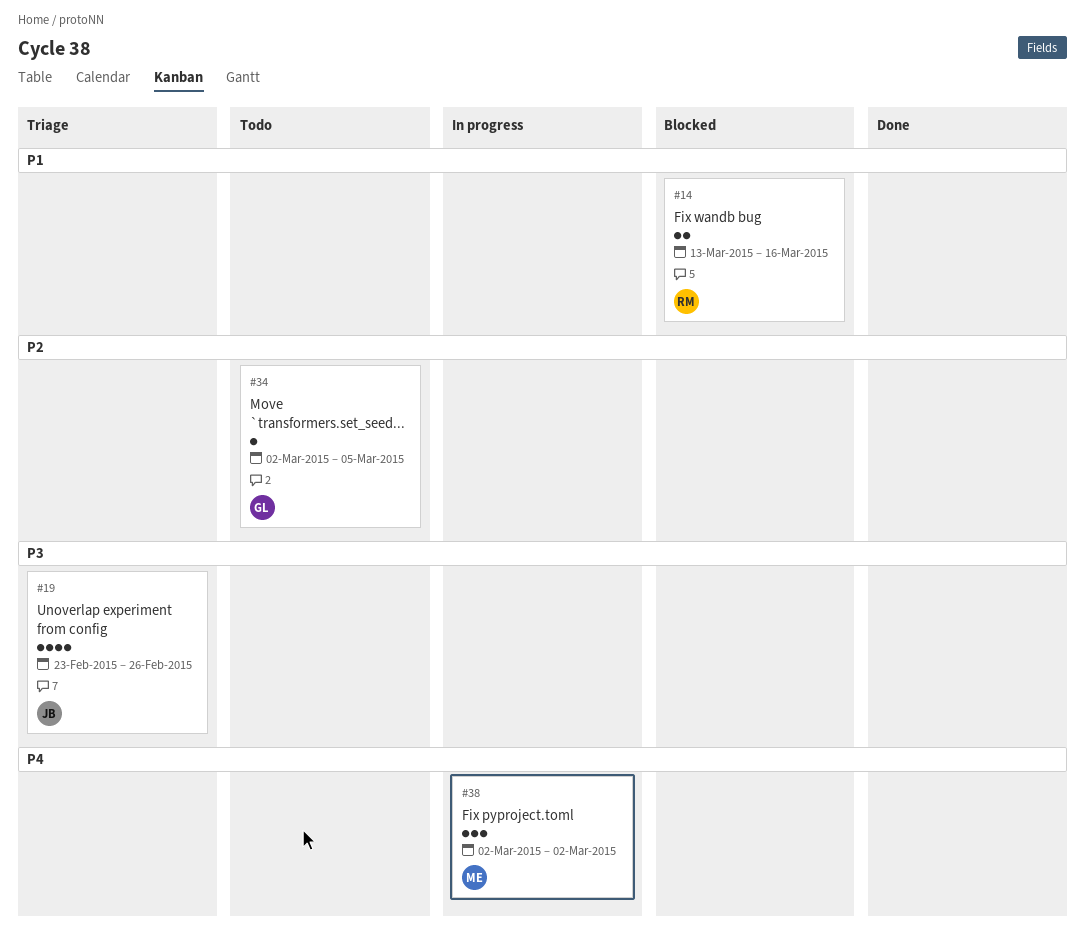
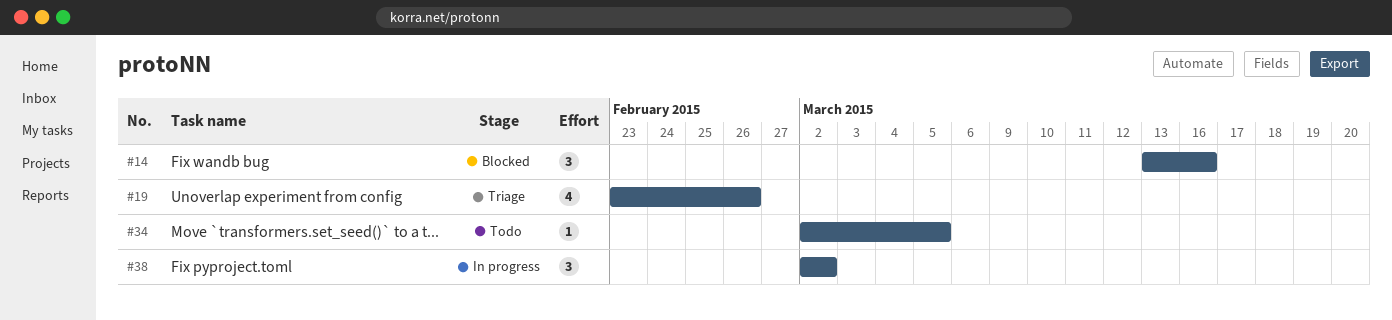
#14, estimate: 2 -> 3

